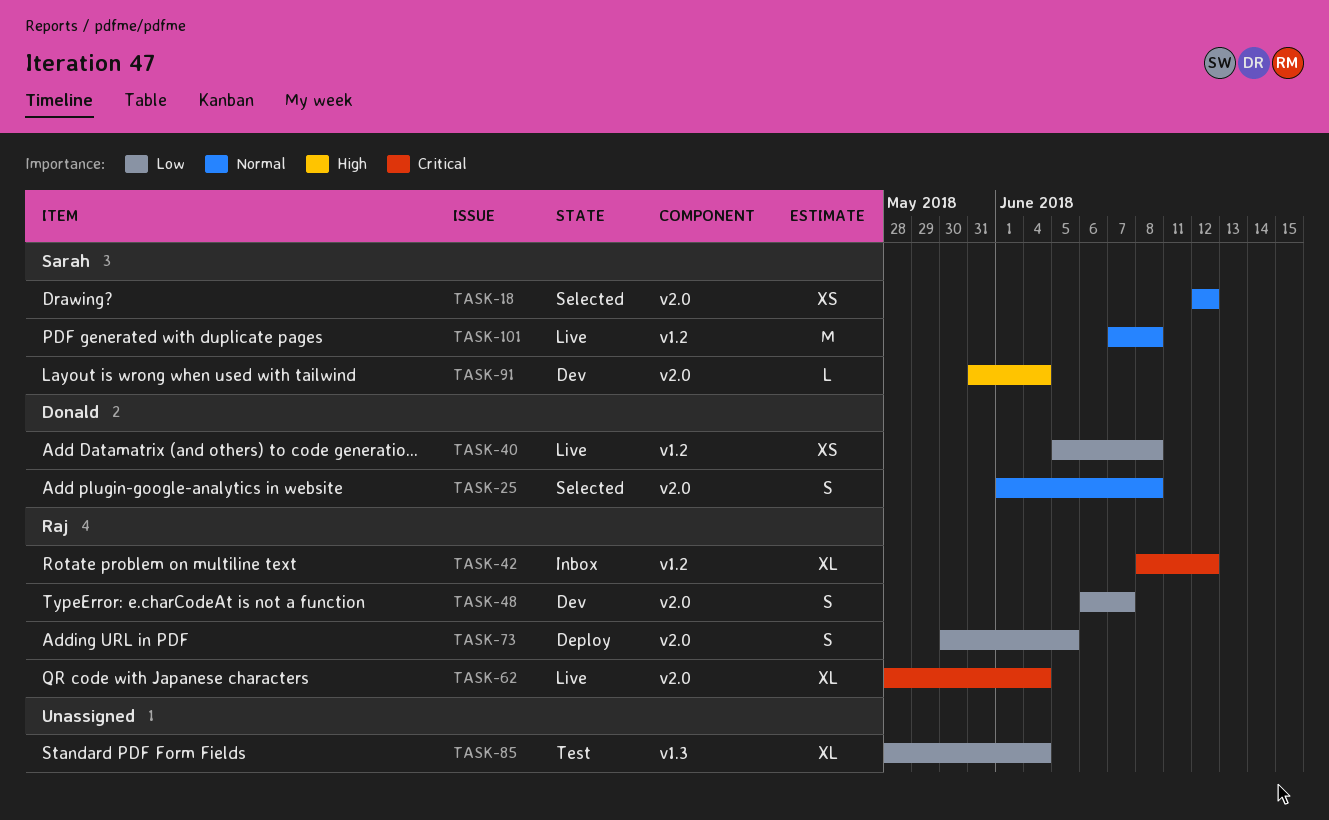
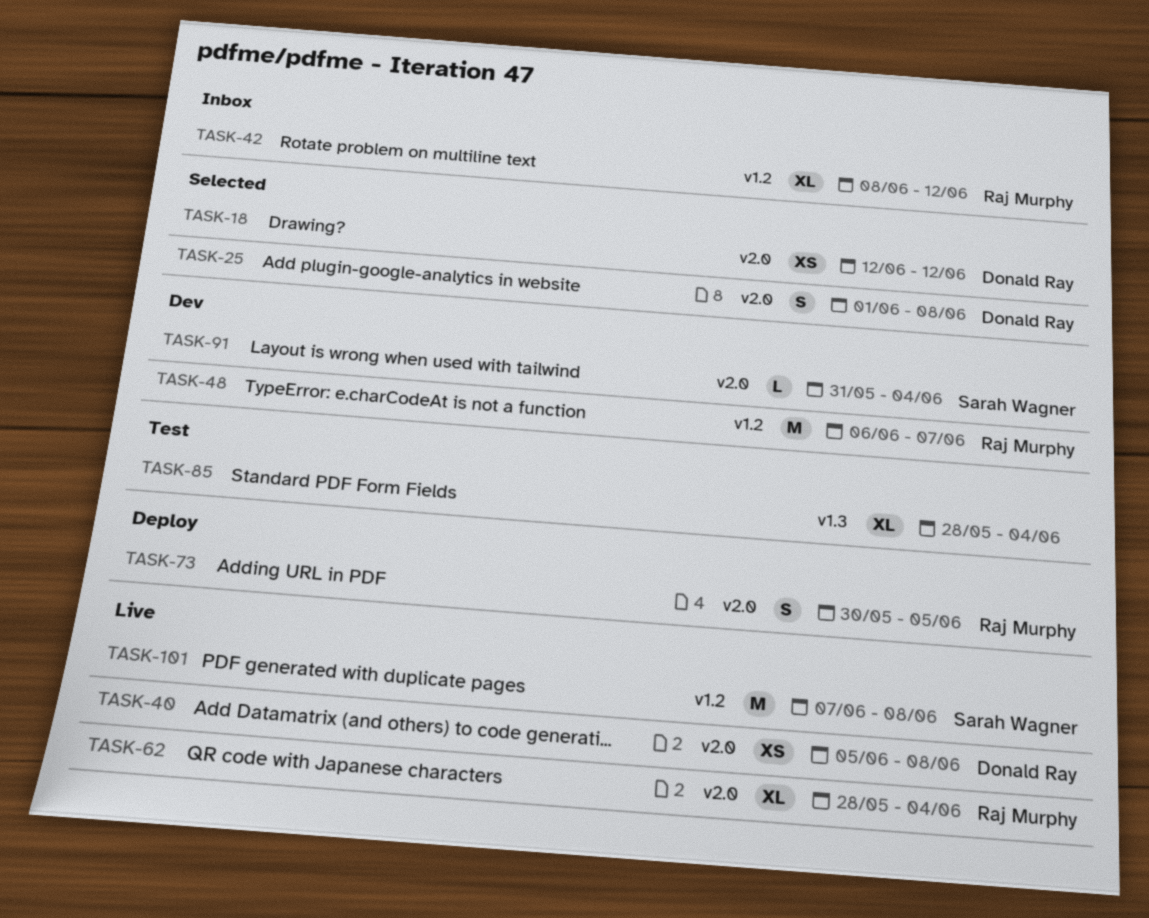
TASK-18, owner: Sarah Wagner -> Donald Ray
TASK-40, label: v1.2 -> v2.0
TASK-48, label: v2.0 -> v1.2
TASK-48, estimate: S -> M

